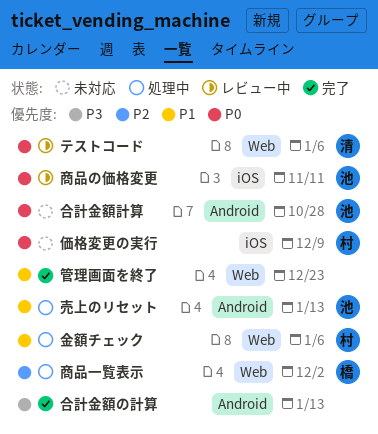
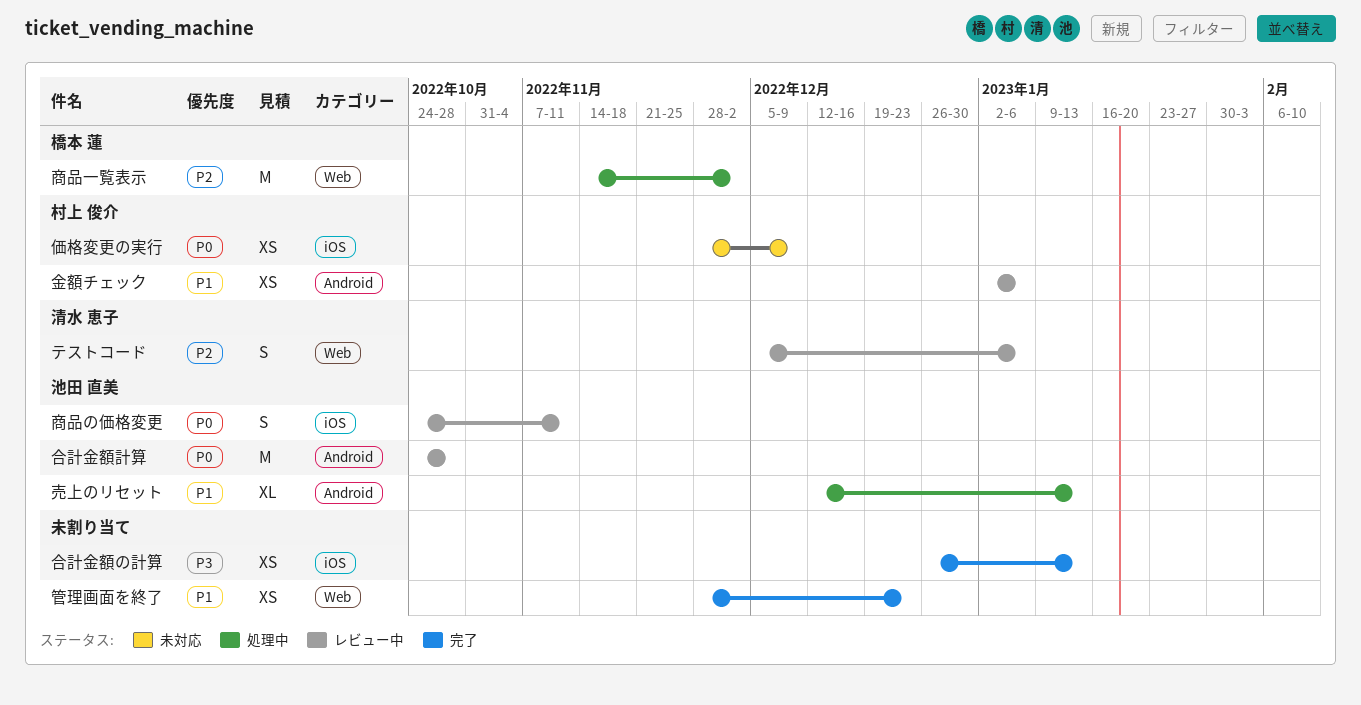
テストコード, priority: P0 -> P2
合計金額の計算, label: Android -> iOS
合計金額計算, status: 未対応 -> レビュー中
金額チェック, status: 処理中 -> レビュー中
金額チェック, label: Web -> Android

